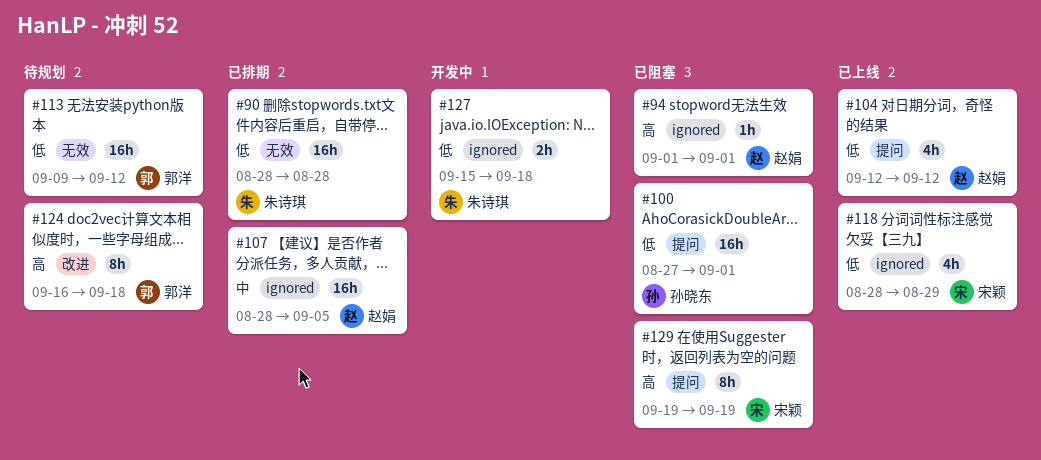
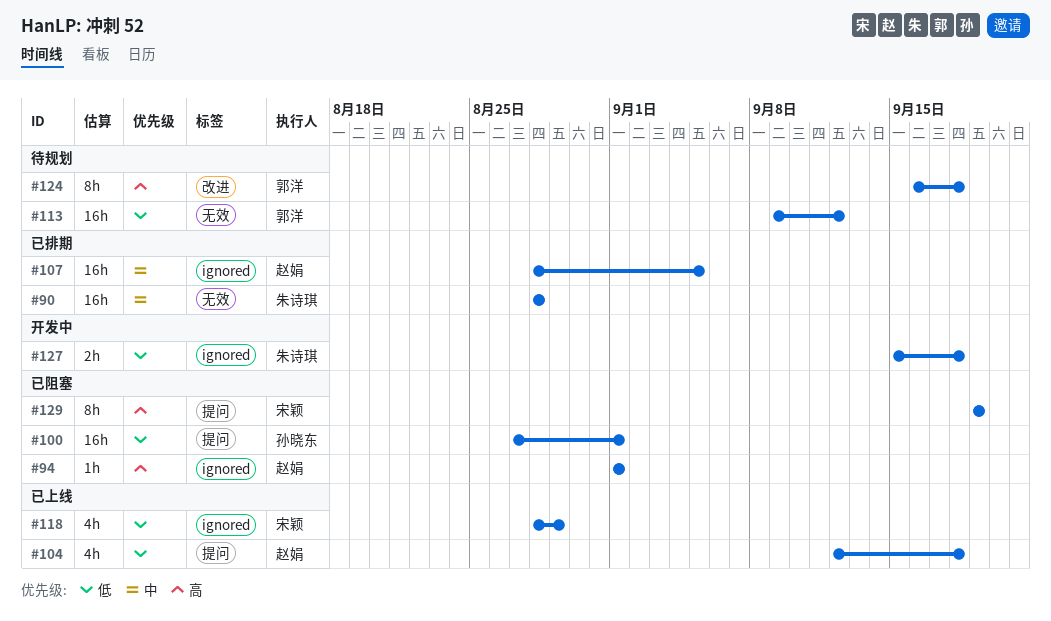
#90, priority: 低 -> 中
#104, due: Sep 12 -> Sep 18

